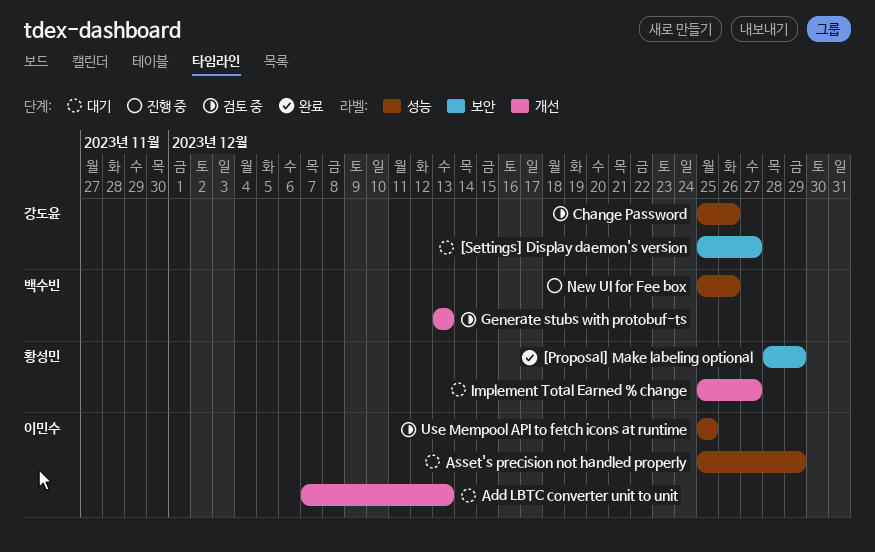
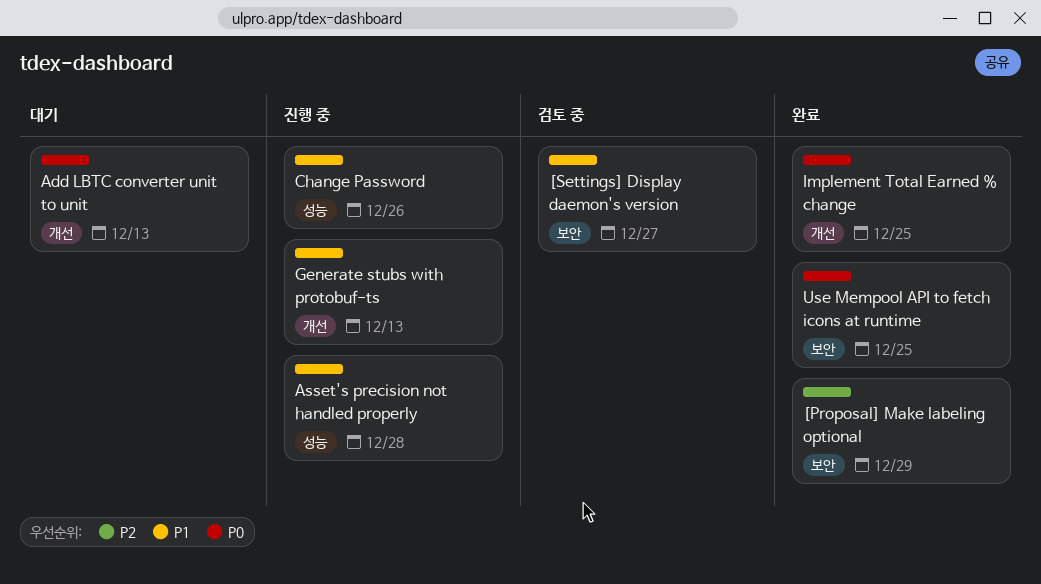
[Settings] Display daemon's version, status: 대기 -> 검토 중
Asset's precision not handled properly, status: 대기 -> 진행 중
Asset's precision not handled properly, due: Dec 29 -> Dec 28
Change Password, status: 검토 중 -> 진행 중
Generate stubs with protobuf-ts, status: 검토 중 -> 진행 중
Implement Total Earned % change, status: 대기 -> 완료
Implement Total Earned % change, due: Dec 27 -> Dec 25
New UI for Fee box: present -> none
Use Mempool API to fetch icons at runtime, status: 검토 중 -> 완료
Use Mempool API to fetch icons at runtime, label: 성능 -> 보안

